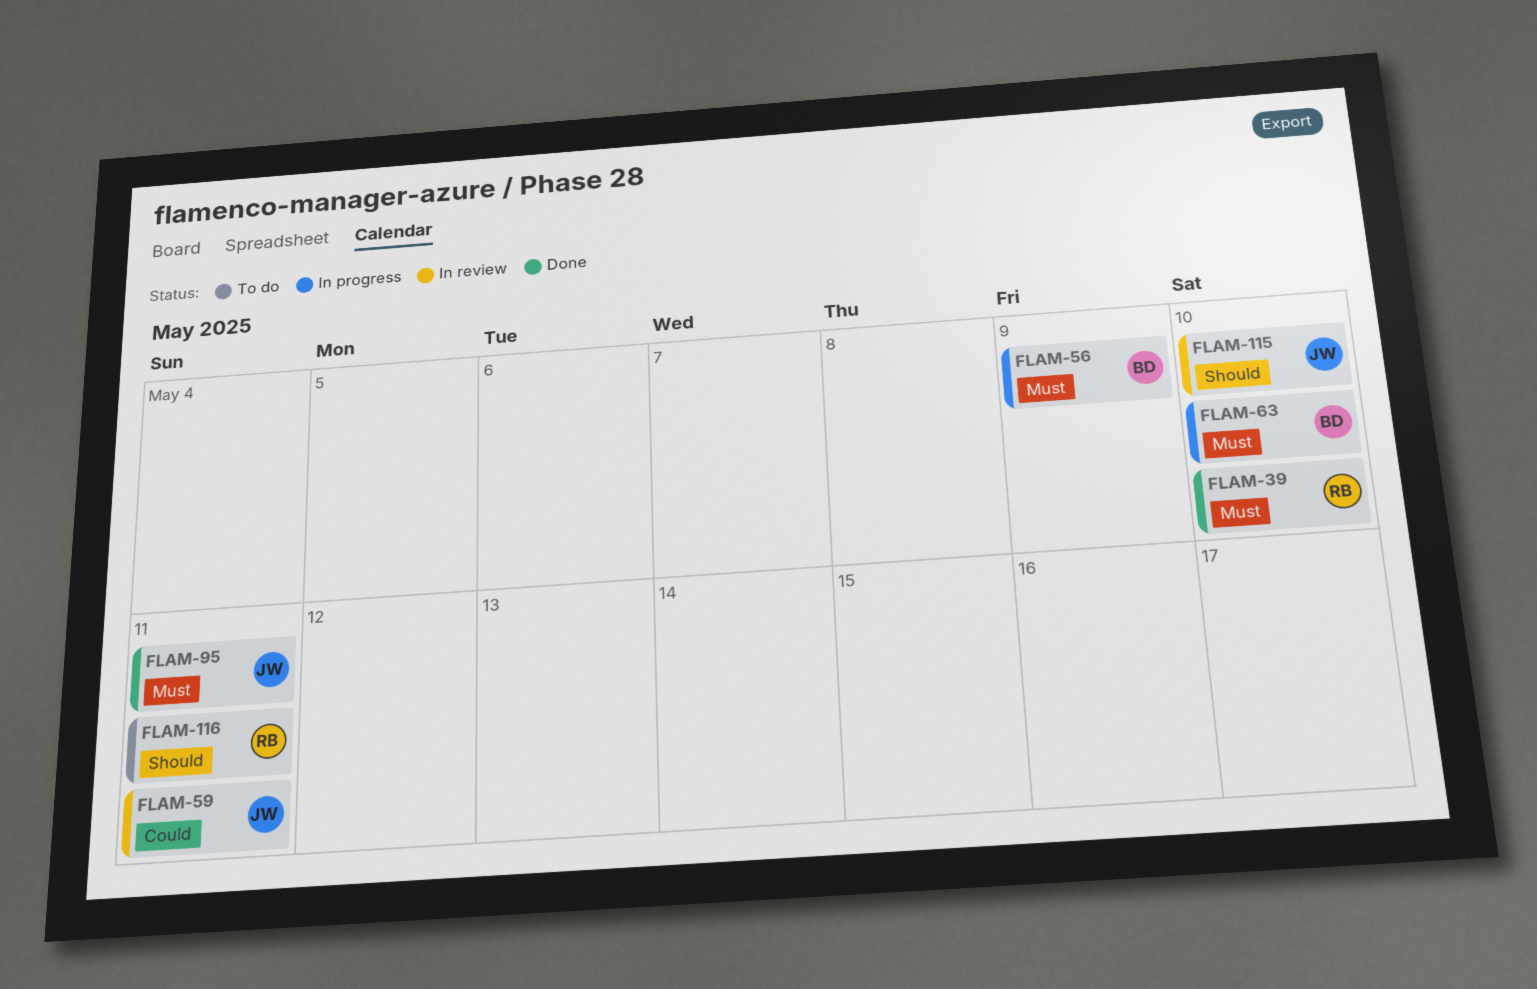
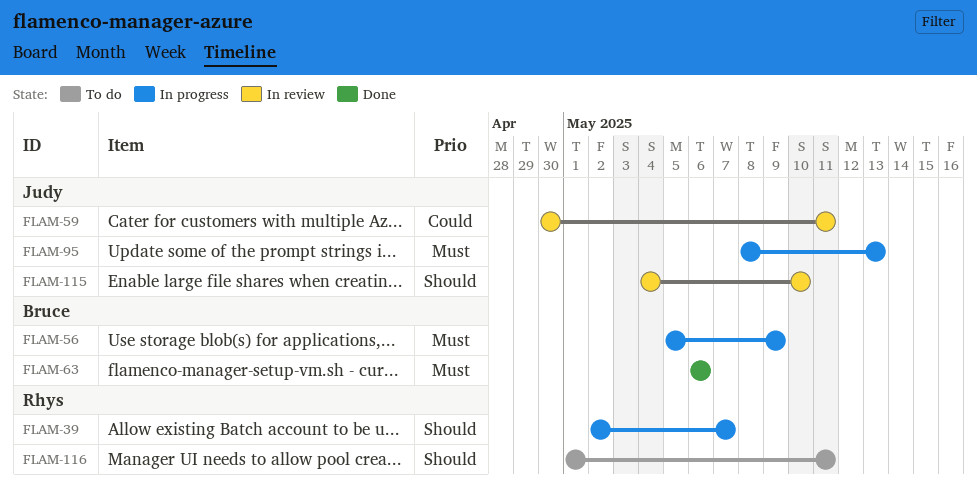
FLAM-39, status: Done -> In progress
FLAM-39, priority: Must -> Should
FLAM-39, due: May 10 -> May 7
FLAM-63, status: In progress -> Done
FLAM-63, due: May 10 -> May 6
FLAM-95, status: Done -> In progress
FLAM-95, due: May 11 -> May 13

